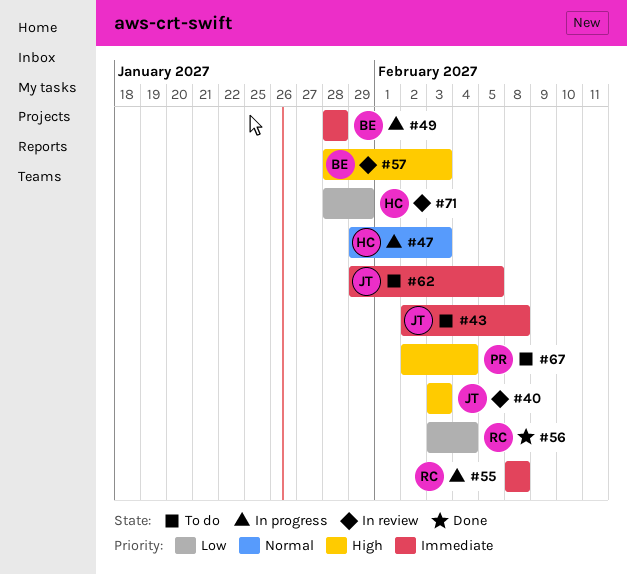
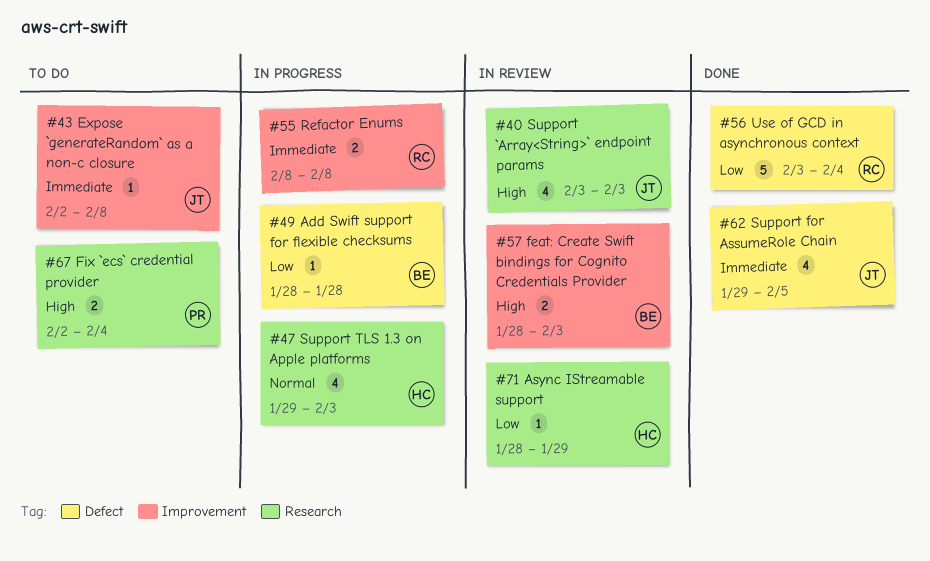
#49, priority: Immediate -> Low
#62, status: To do -> Done

